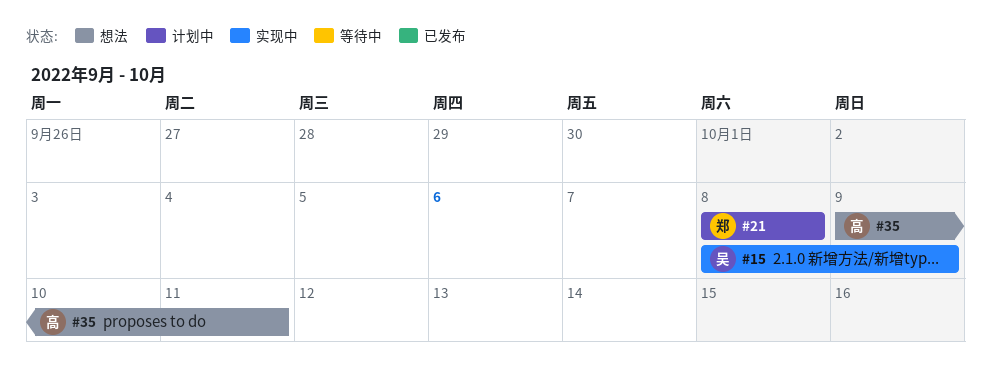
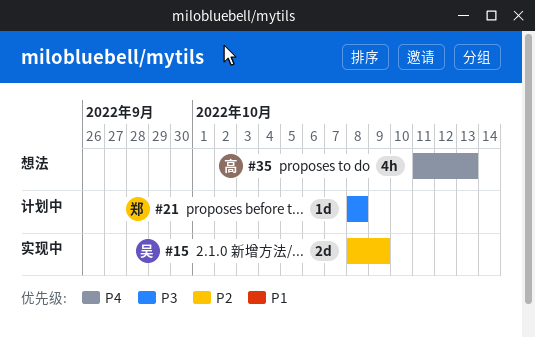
#35, start: Oct 9 -> Oct 11
#35, due: Oct 11 -> Oct 13

